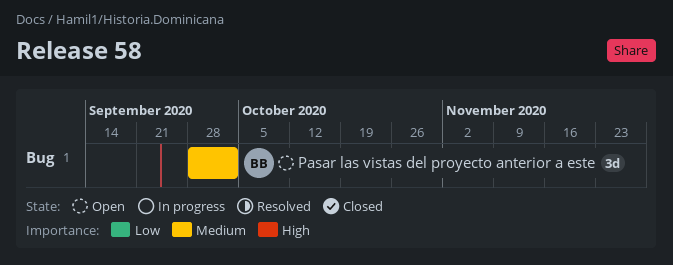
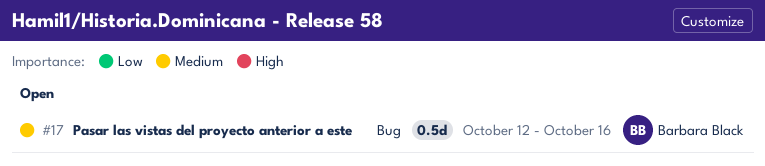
Pasar las vistas del proyecto anterior a este, estimate: 3d -> 0.5d
Pasar las vistas del proyecto anterior a este, start: Sep 28 -> Oct 12
Pasar las vistas del proyecto anterior a este, due: Oct 2 -> Oct 16

